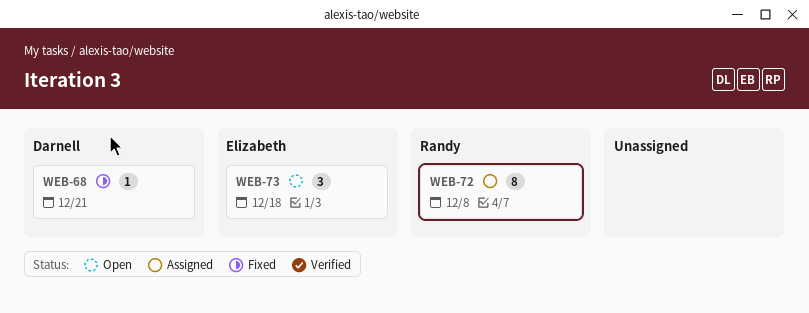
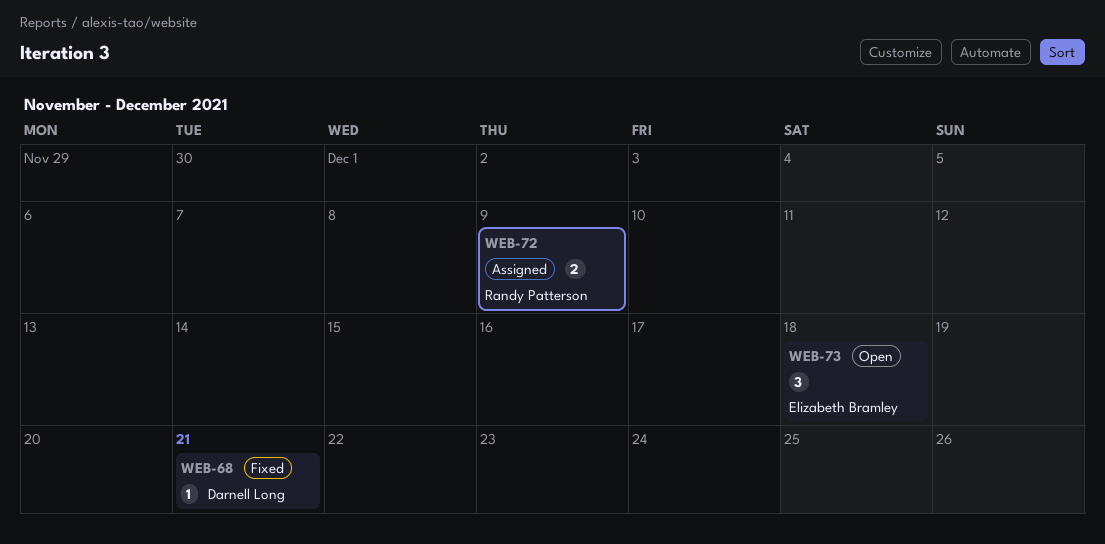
WEB-72, estimate: 8 -> 2
WEB-72, due: Dec 8 -> Dec 9

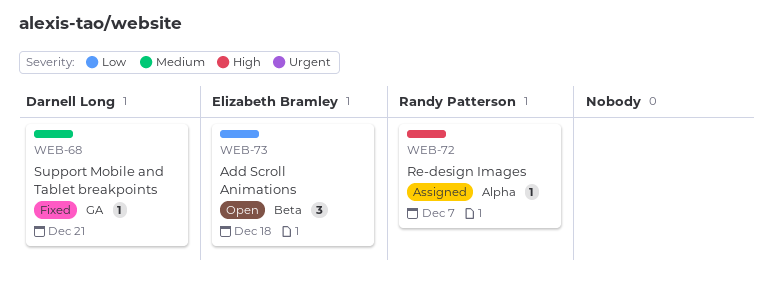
WEB-72, estimate: 2 -> 1
WEB-72, due: Dec 9 -> Dec 7

